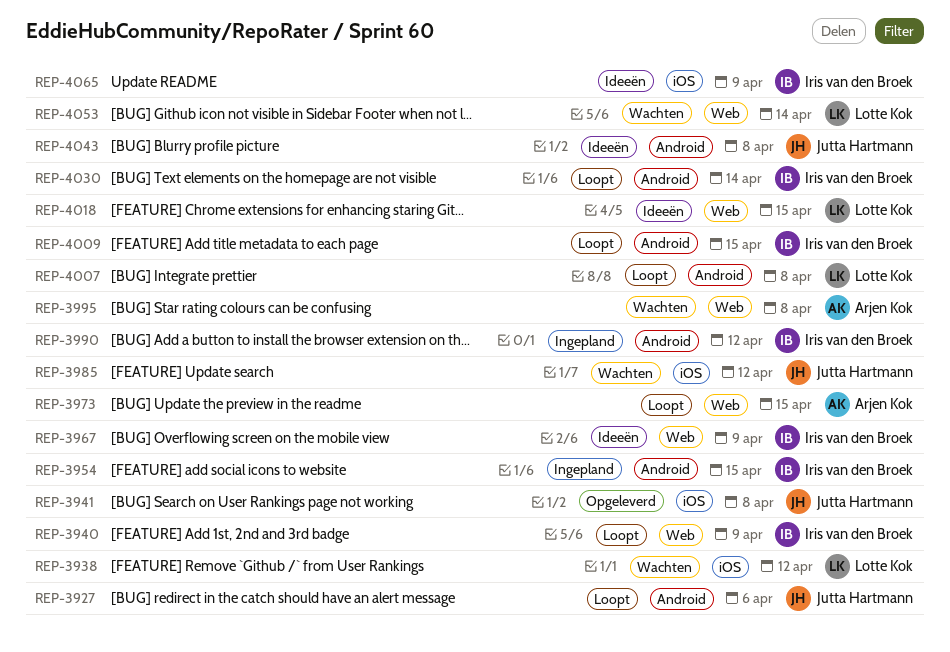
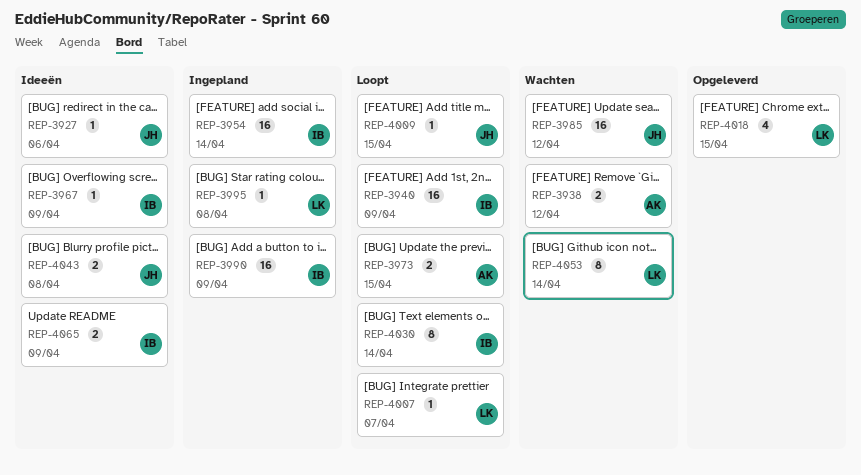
REP-3927, status: Loopt -> Ideeën
REP-3938, owner: Lotte Kok -> Arjen Kok
REP-3941: present -> none
REP-3954, due: Apr 15 -> Apr 14
REP-3990, due: Apr 12 -> Apr 9
REP-3995, status: Wachten -> Ingepland
REP-3995, owner: Arjen Kok -> Lotte Kok
REP-4007, due: Apr 8 -> Apr 7
REP-4009, owner: Iris van den Broek -> Jutta Hartmann
REP-4018, status: Ideeën -> Opgeleverd

